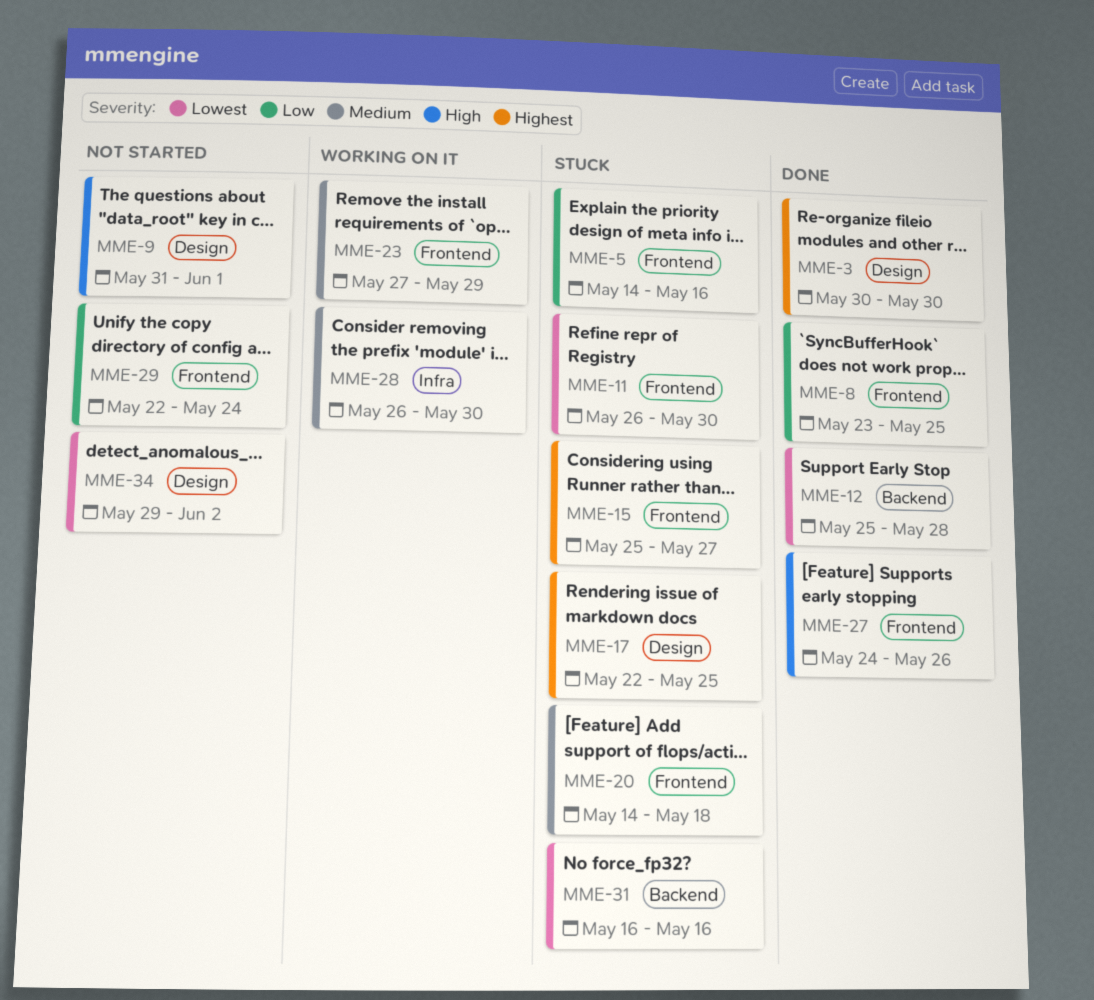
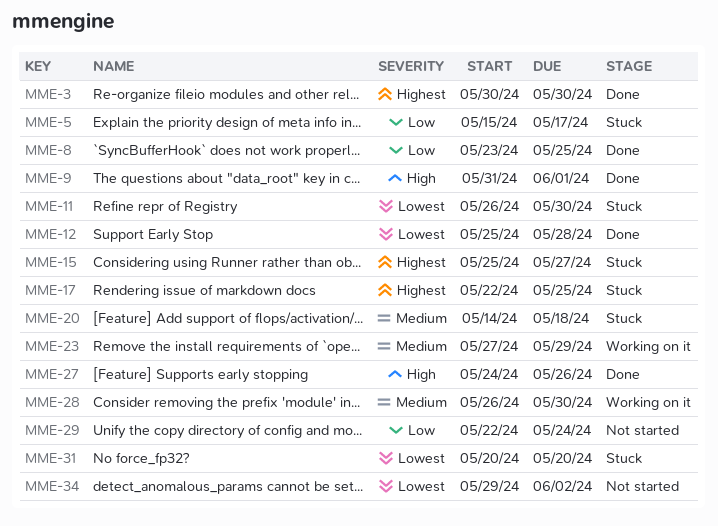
MME-5, start: May 14 -> May 15
MME-5, due: May 16 -> May 17
MME-9, status: Not started -> Done
MME-31, start: May 16 -> May 20
MME-31, due: May 16 -> May 20

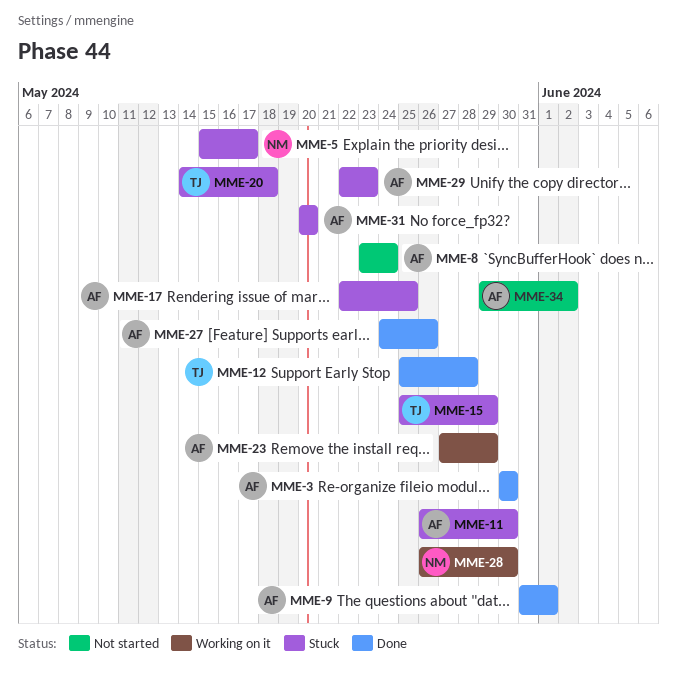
MME-8, status: Done -> Not started
MME-8, due: May 25 -> May 24
MME-15, due: May 27 -> May 29
MME-29, status: Not started -> Stuck
MME-29, due: May 24 -> May 23

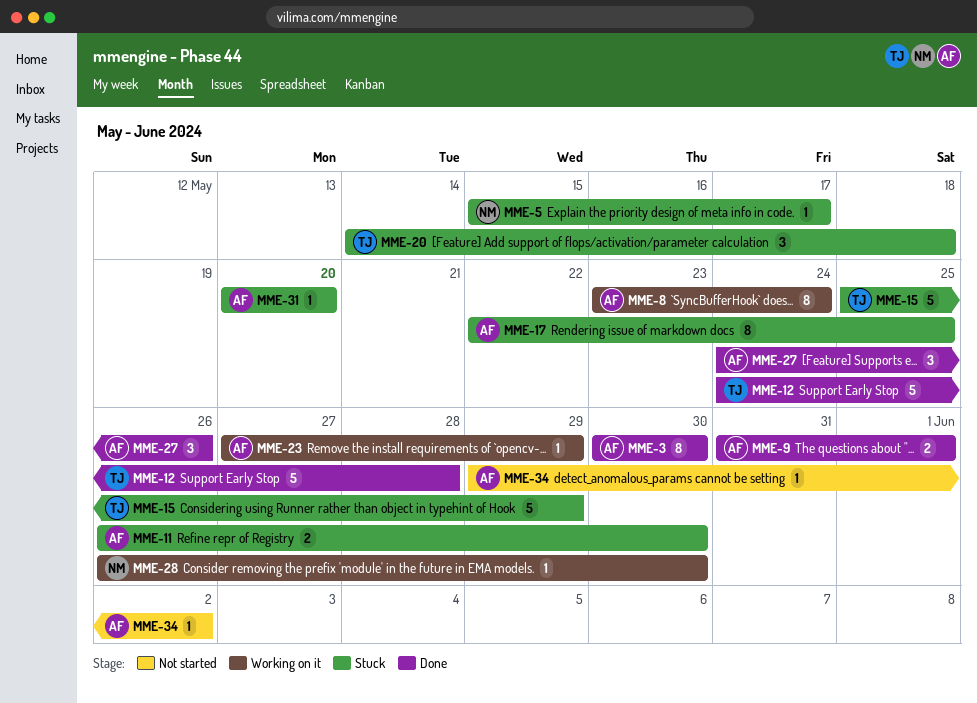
MME-8, status: Not started -> Working on it
MME-12, start: May 25 -> May 24
MME-29: present -> none

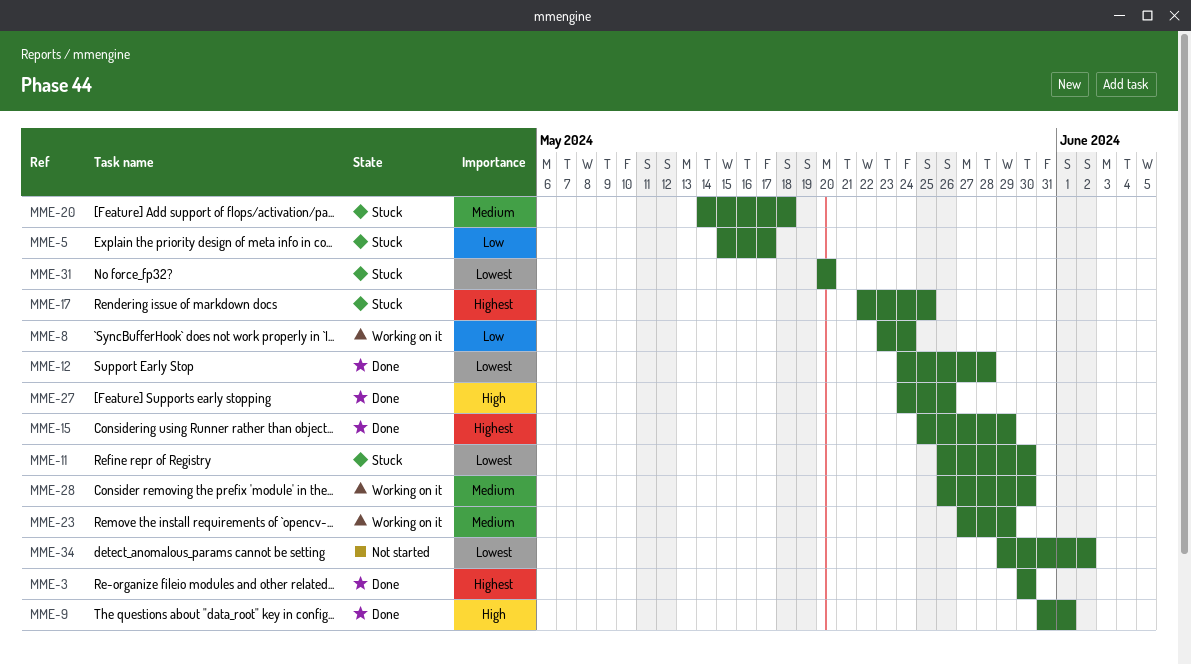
MME-15, status: Stuck -> Done

